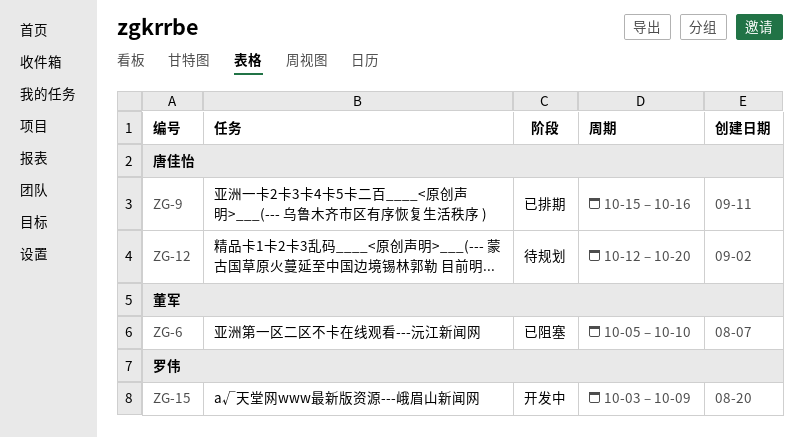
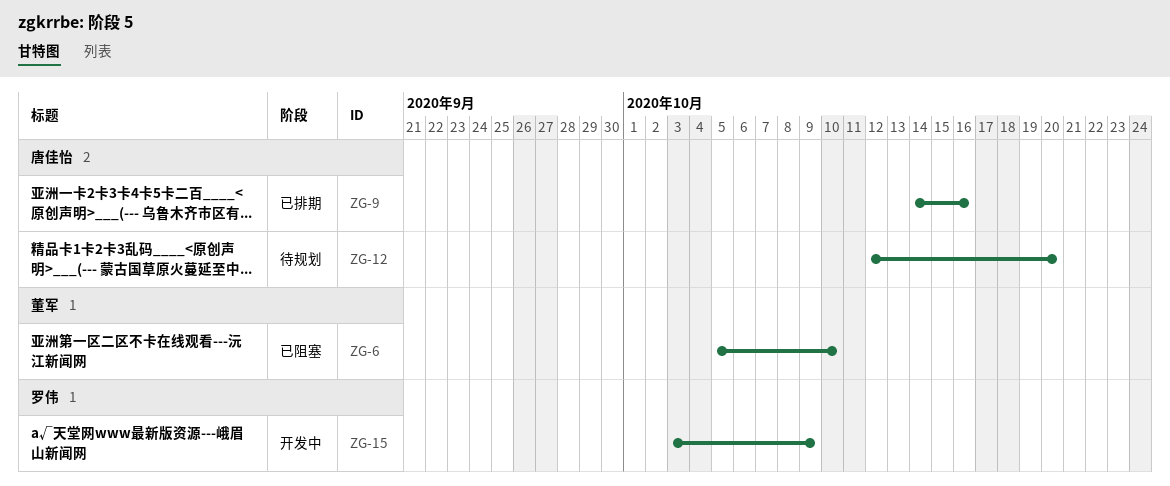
ZG-9, start: Oct 15 -> Oct 14

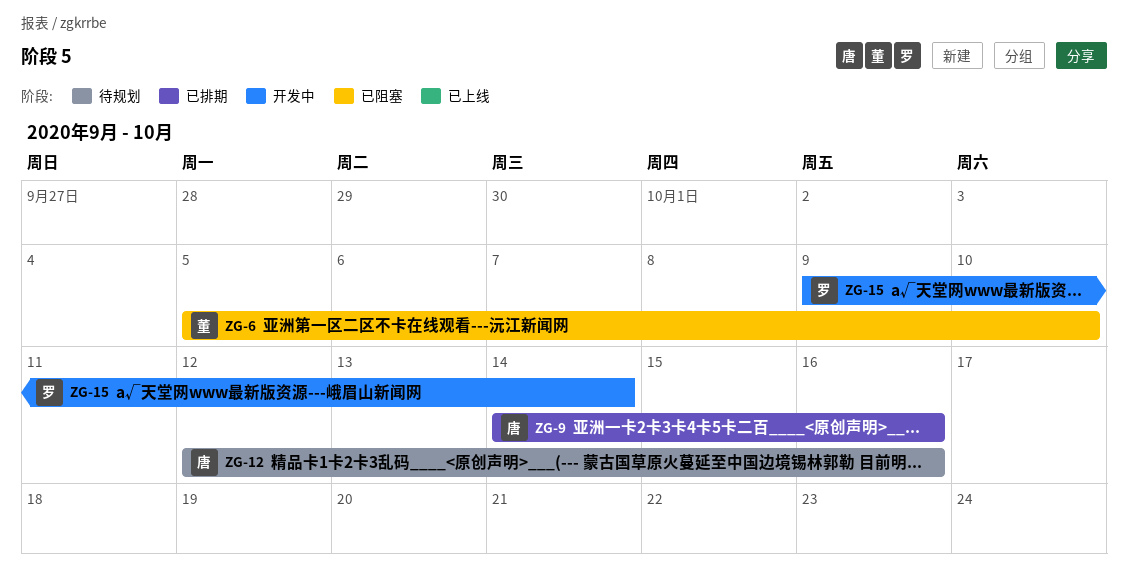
ZG-12, due: Oct 20 -> Oct 16
ZG-15, start: Oct 3 -> Oct 9
ZG-15, due: Oct 9 -> Oct 14

